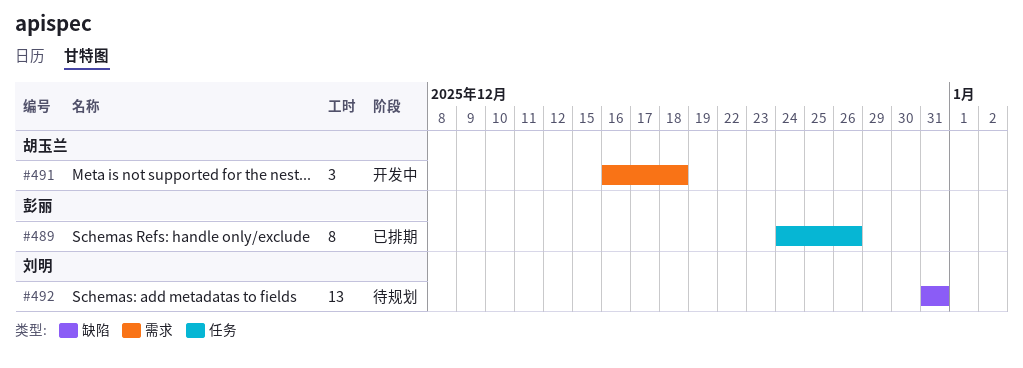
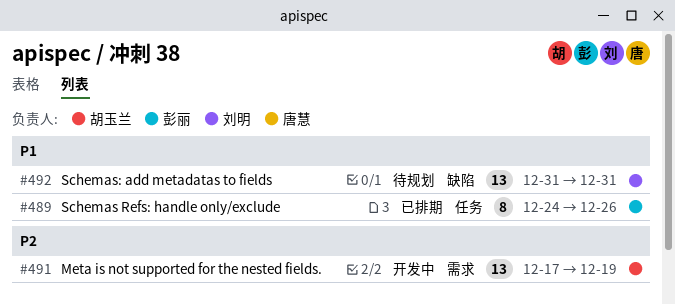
#491, estimate: 3 -> 13
#491, start: Dec 16 -> Dec 17
#491, due: Dec 18 -> Dec 19

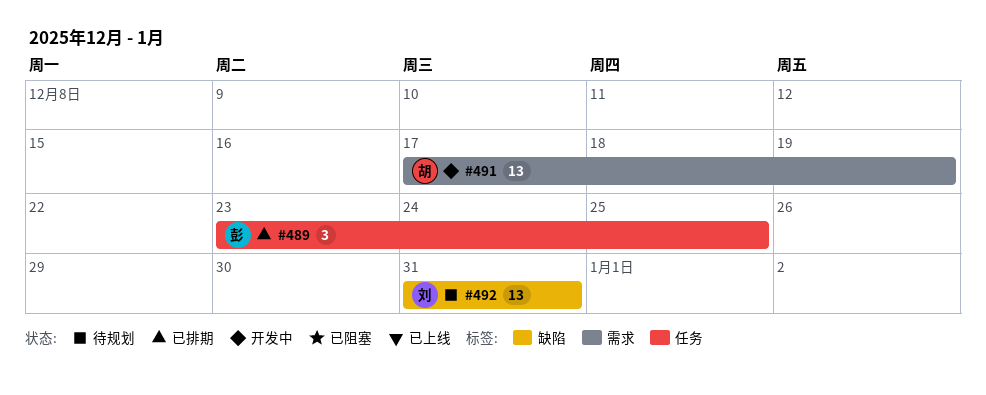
#489, estimate: 8 -> 3
#489, start: Dec 24 -> Dec 23
#489, due: Dec 26 -> Dec 25

